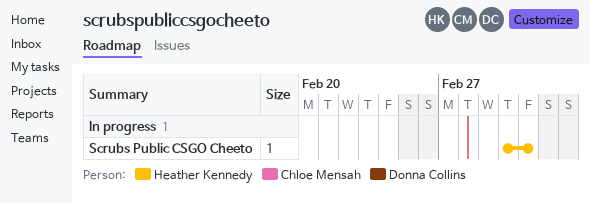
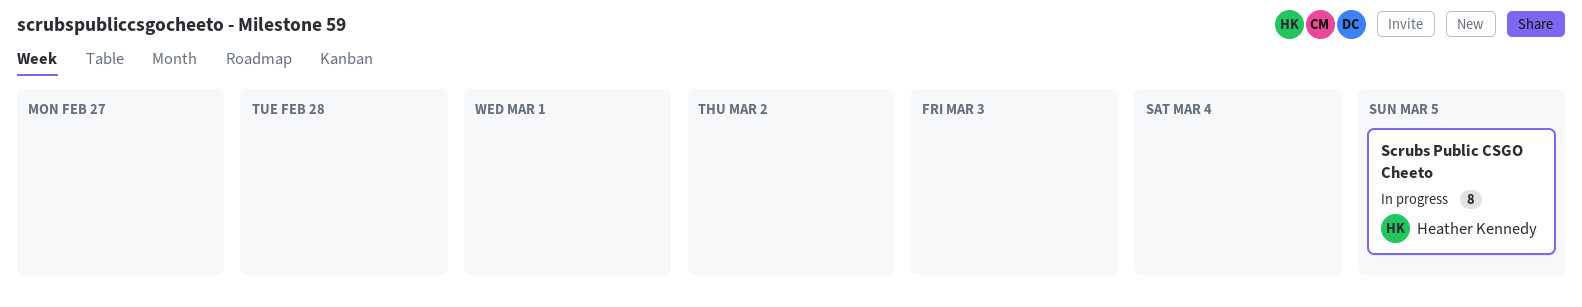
Scrubs Public CSGO Cheeto, estimate: 1 -> 8
Scrubs Public CSGO Cheeto, due: Mar 3 -> Mar 5

